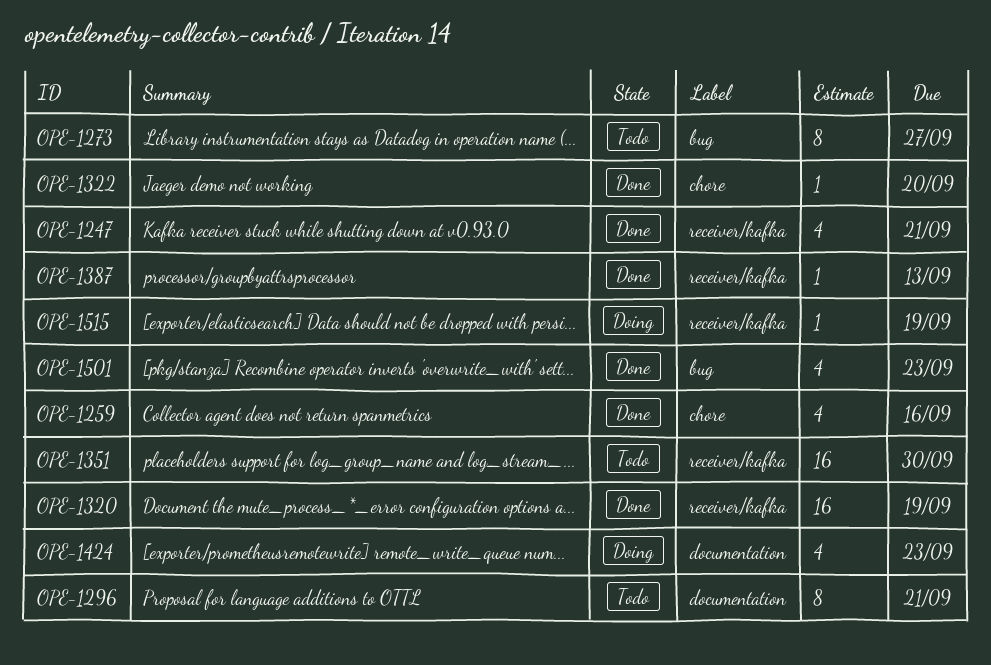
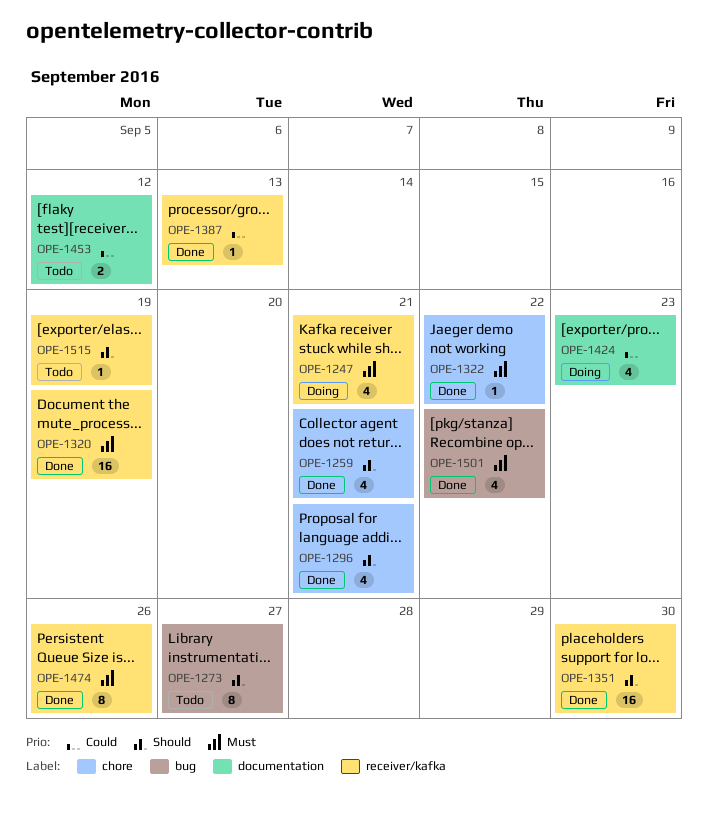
OPE-1247, status: Done -> Doing
OPE-1259, due: Sep 16 -> Sep 21
OPE-1296, status: Todo -> Done
OPE-1296, label: documentation -> chore
OPE-1296, estimate: 8 -> 4
OPE-1322, due: Sep 20 -> Sep 22
OPE-1351, status: Todo -> Done
OPE-1453: none -> present
OPE-1474: none -> present
OPE-1501, due: Sep 23 -> Sep 22
OPE-1515, status: Doing -> Todo

